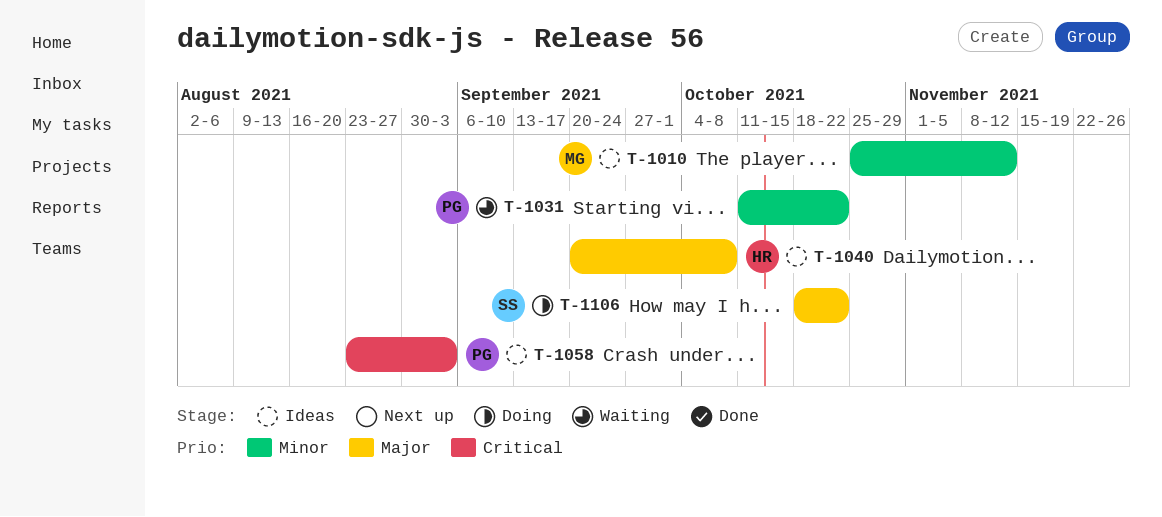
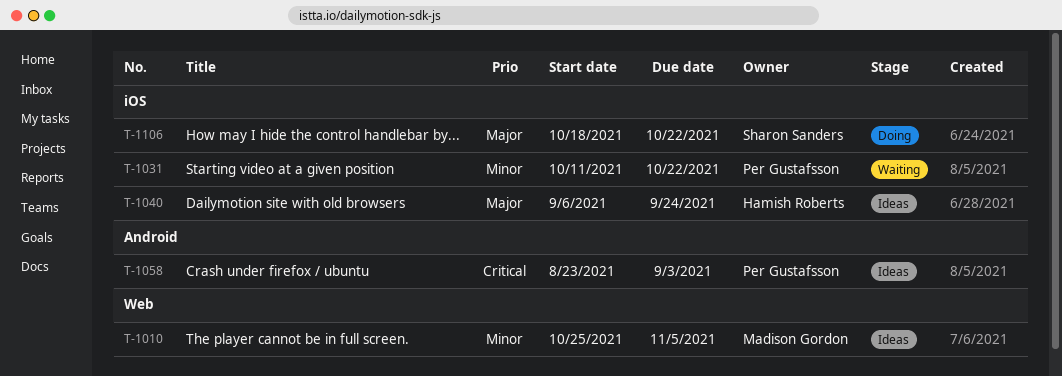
T-1010, due: Nov 12 -> Nov 5
T-1040, start: Sep 20 -> Sep 6
T-1040, due: Oct 8 -> Sep 24

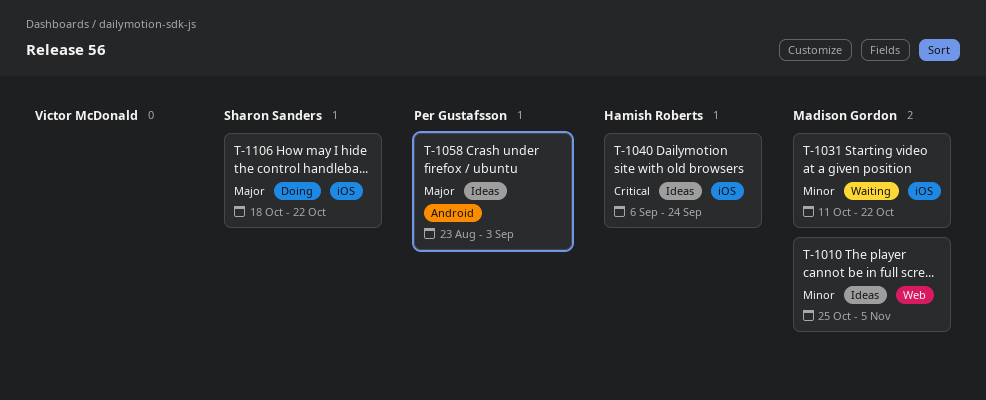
T-1031, owner: Per Gustafsson -> Madison Gordon
T-1040, priority: Major -> Critical
T-1058, priority: Critical -> Major

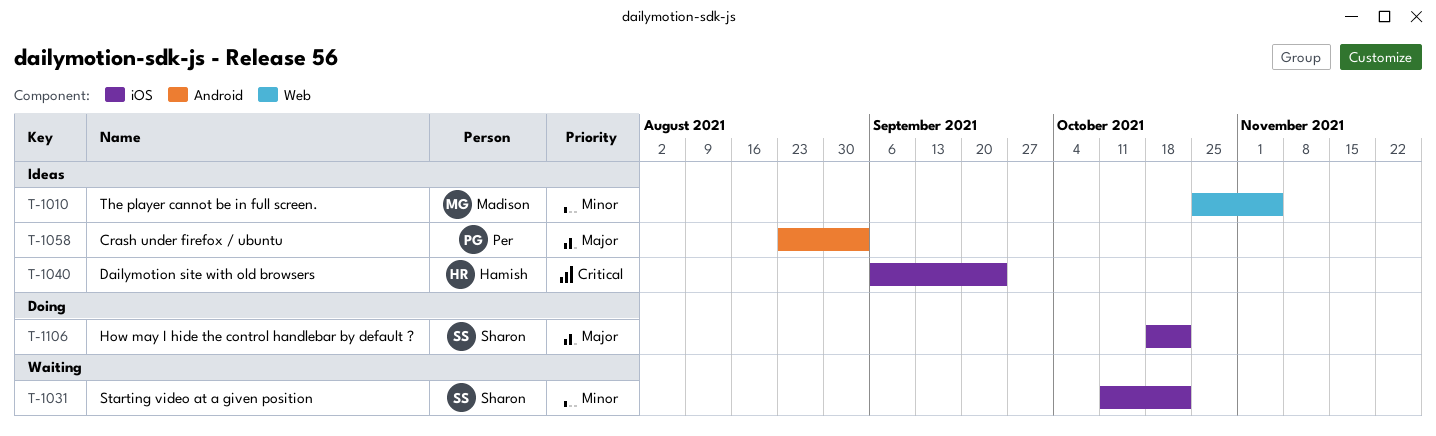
T-1031, owner: Madison Gordon -> Sharon Sanders

